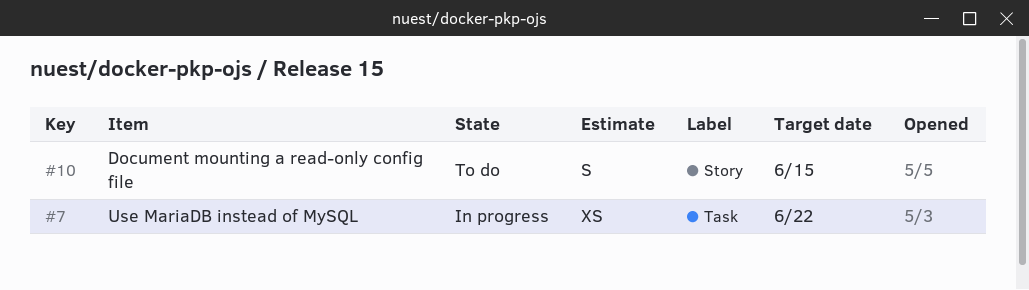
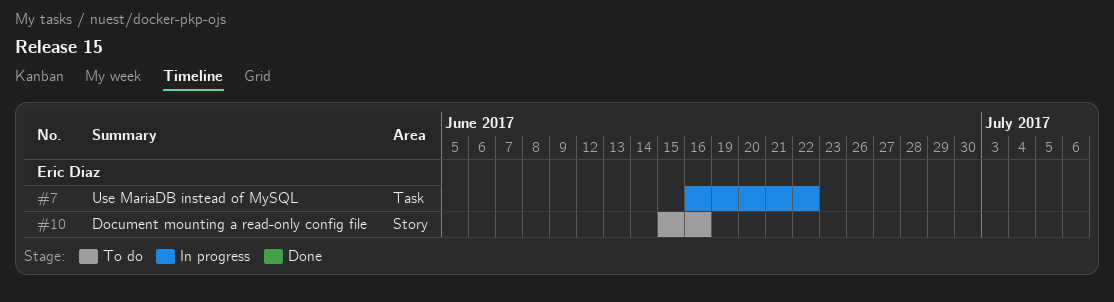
#10, due: Jun 15 -> Jun 16

